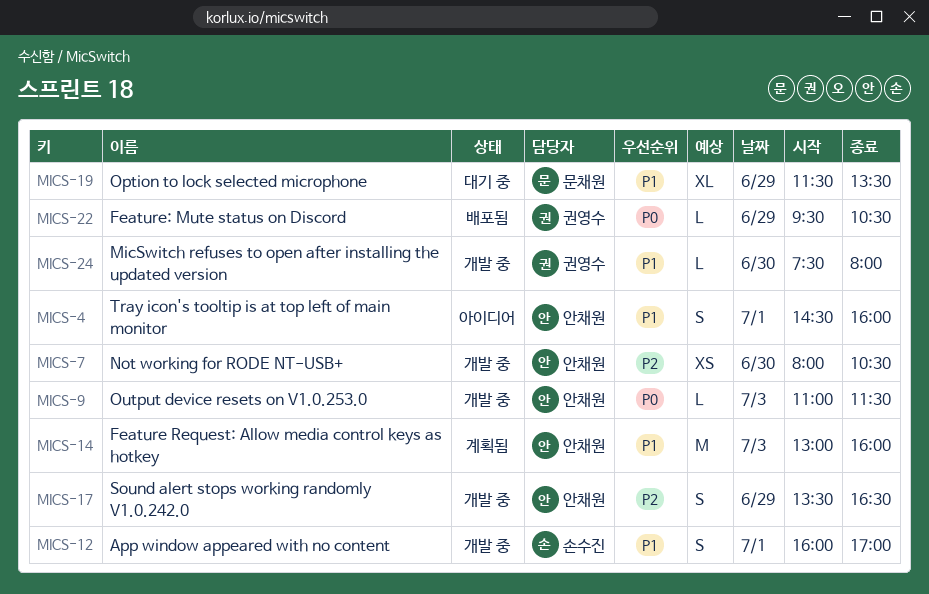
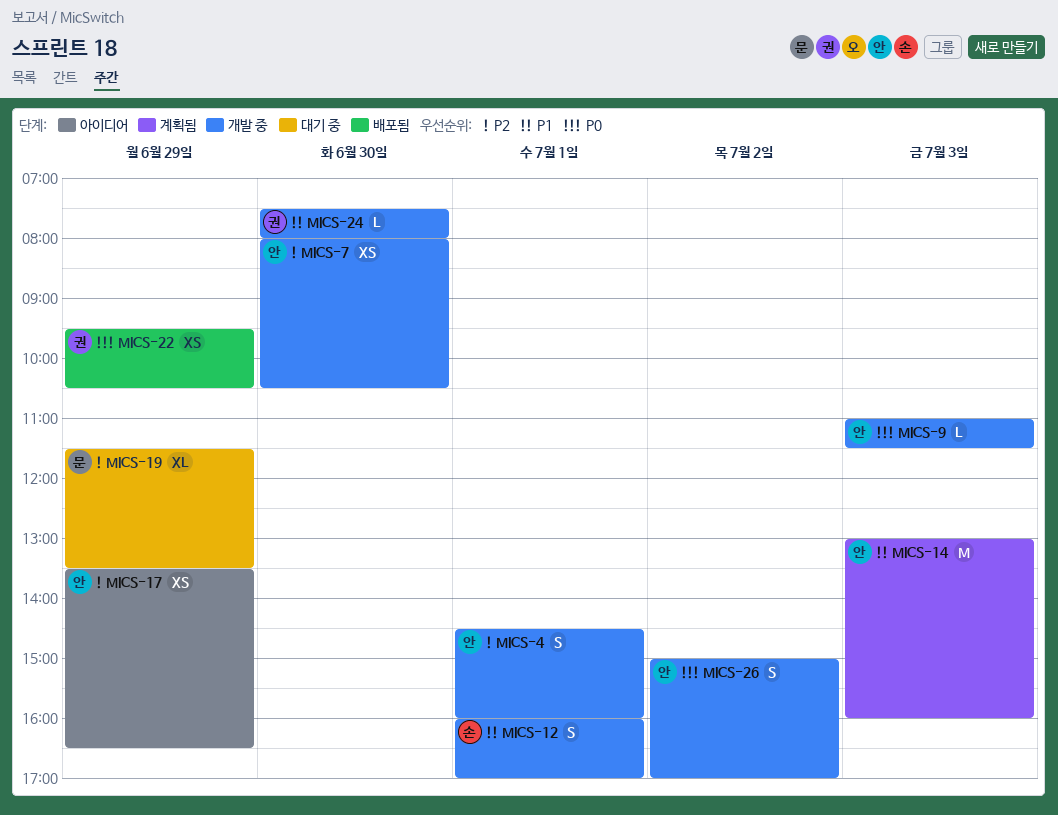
MICS-4, status: 아이디어 -> 개발 중
MICS-4, priority: P1 -> P2
MICS-17, status: 개발 중 -> 아이디어
MICS-17, estimate: S -> XS
MICS-19, priority: P1 -> P2
MICS-22, estimate: L -> XS
MICS-26: none -> present

